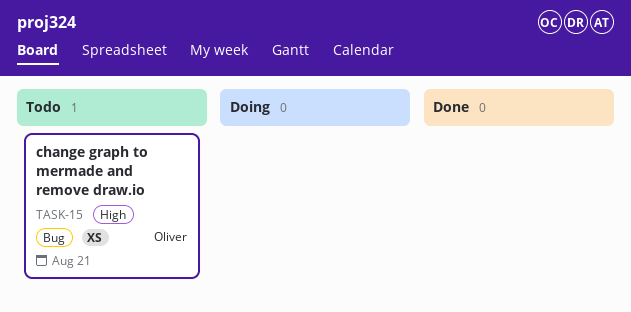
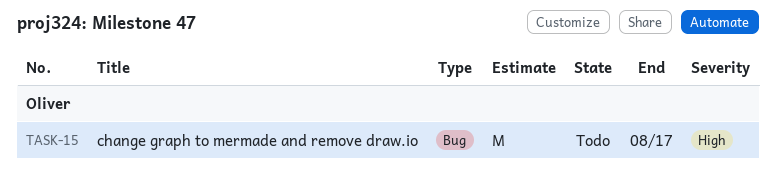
TASK-15, estimate: XS -> M
TASK-15, due: Aug 21 -> Aug 17

